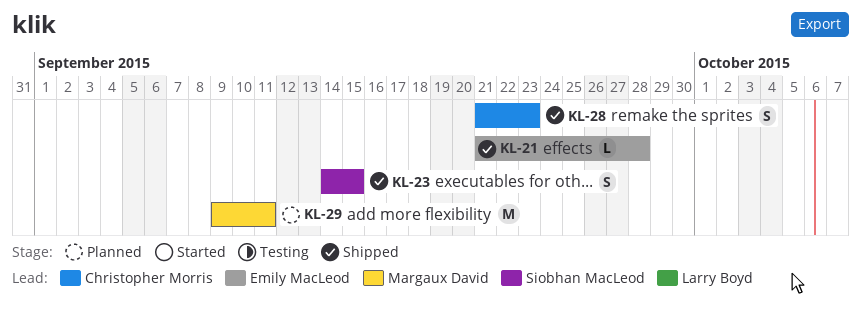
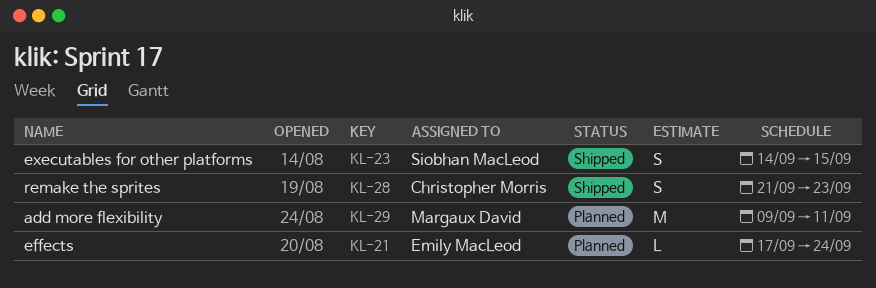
KL-21, status: Shipped -> Planned
KL-21, start: Sep 21 -> Sep 17
KL-21, due: Sep 28 -> Sep 24

